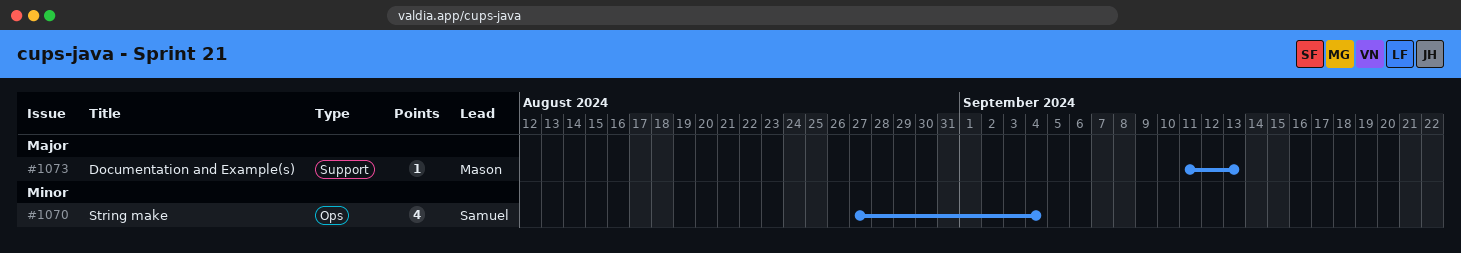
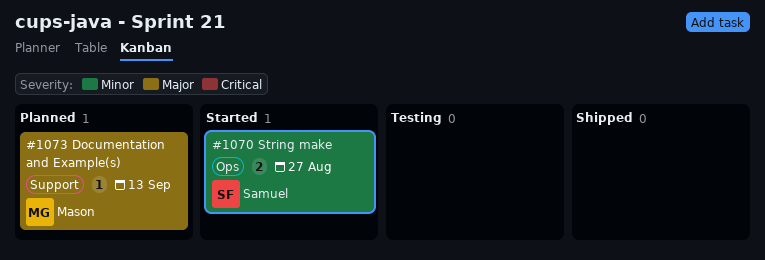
#1070, estimate: 4 -> 2
#1070, due: Sep 4 -> Aug 27

